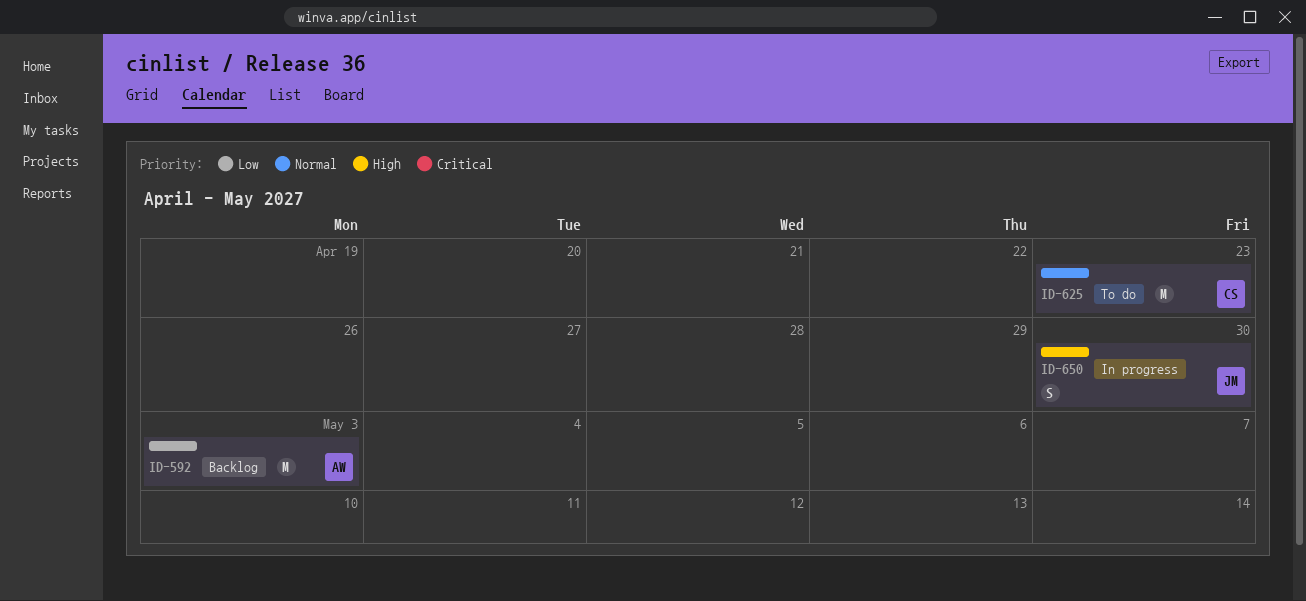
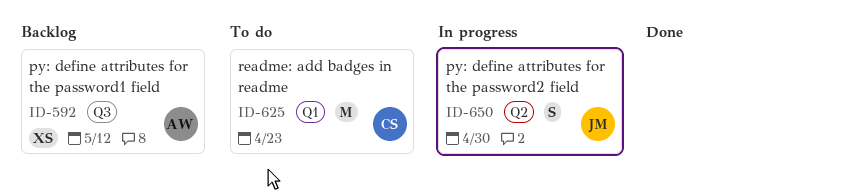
ID-592, estimate: M -> XS
ID-592, due: May 3 -> May 12

